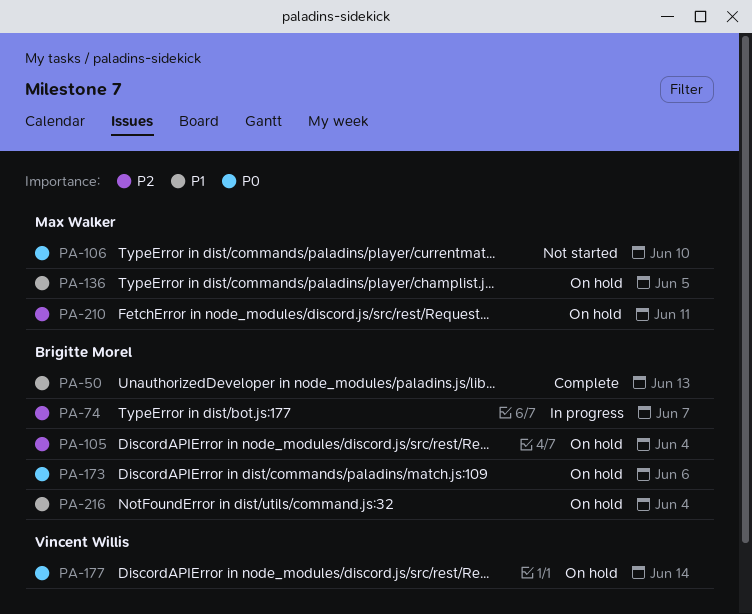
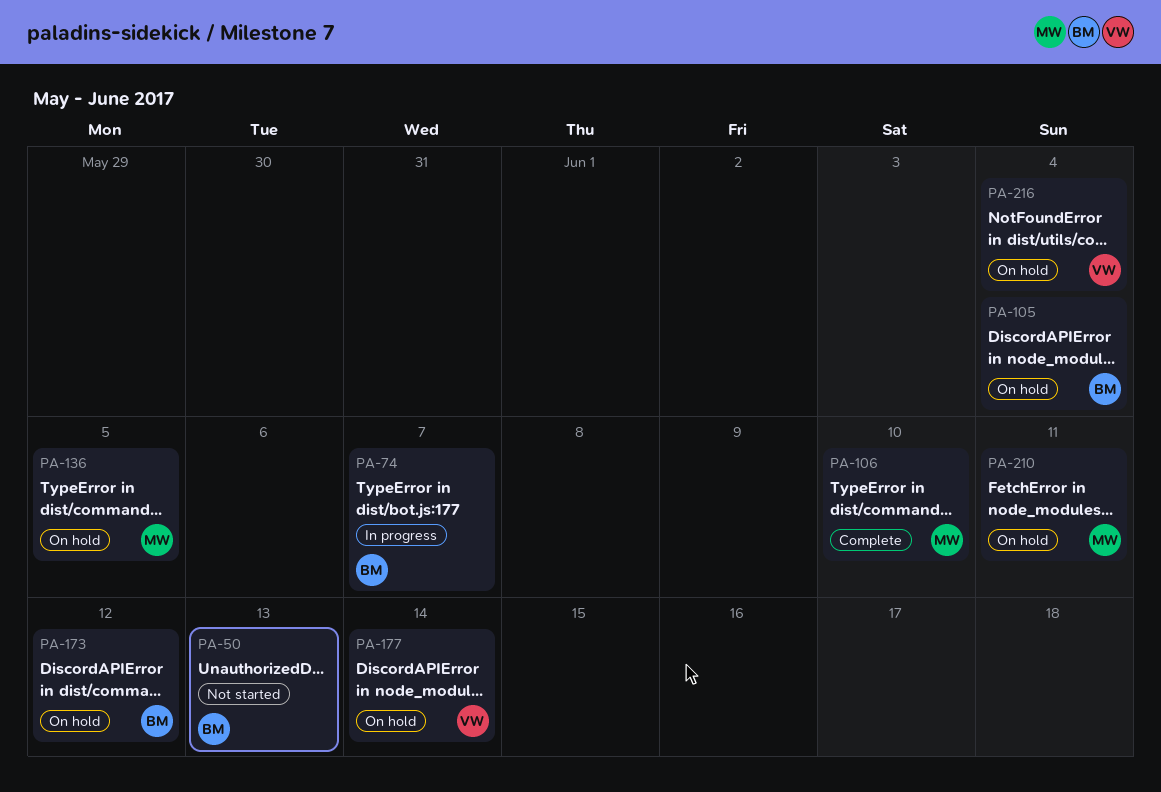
PA-50, status: Complete -> Not started
PA-106, status: Not started -> Complete
PA-173, due: Jun 6 -> Jun 12
PA-216, owner: Brigitte Morel -> Vincent Willis

